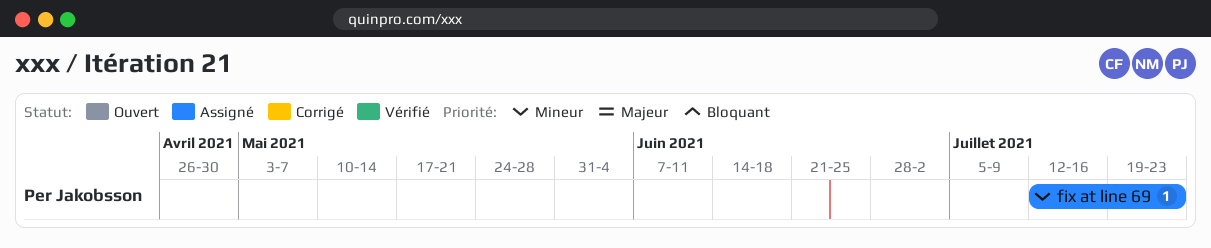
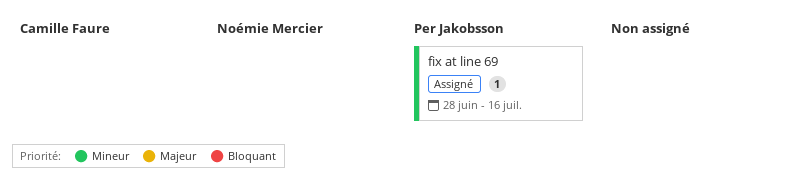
fix at line 69, start: Jul 12 -> Jun 28
fix at line 69, due: Jul 23 -> Jul 16

